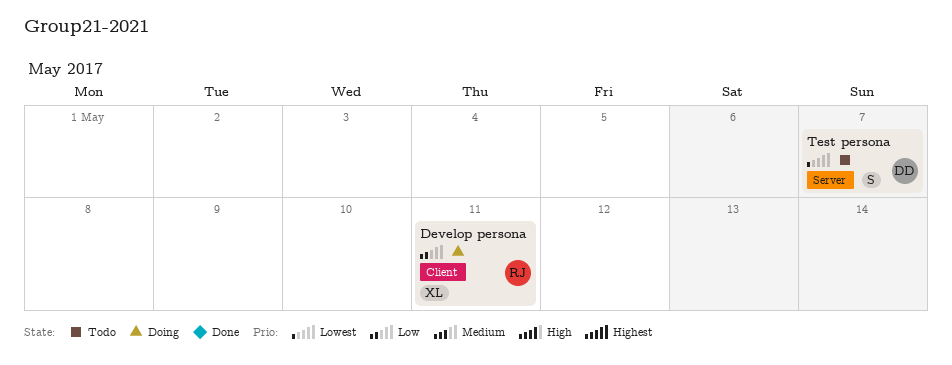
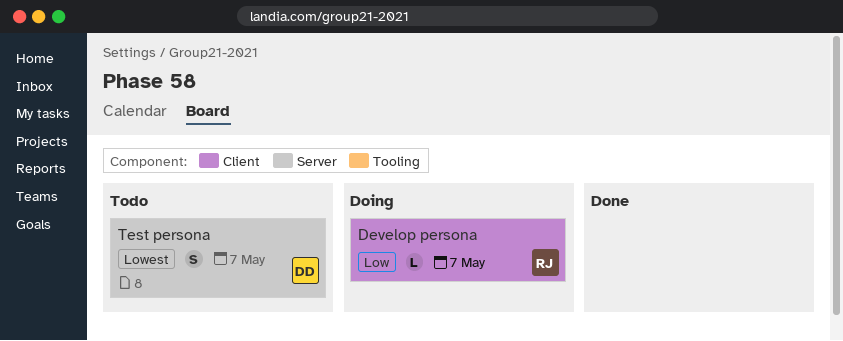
Develop persona, estimate: XL -> L
Develop persona, due: May 11 -> May 7

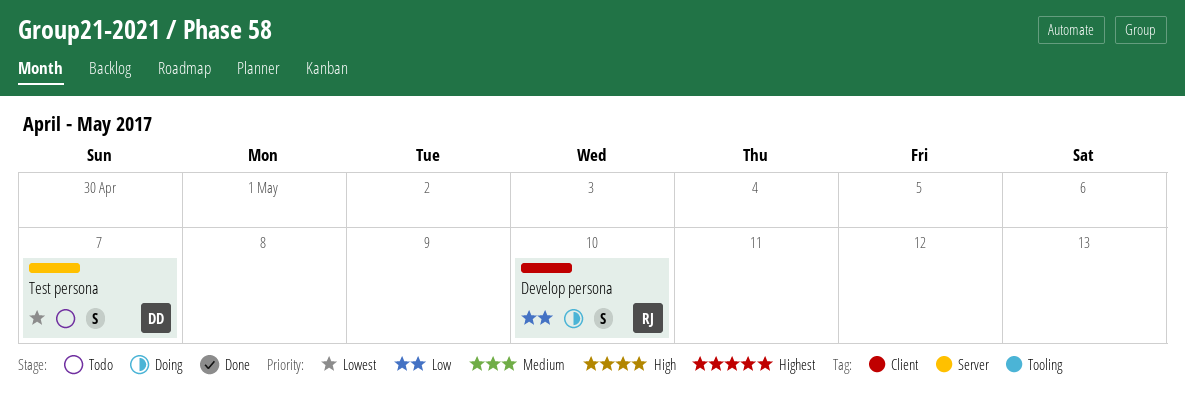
Develop persona, estimate: L -> S
Develop persona, due: May 7 -> May 10

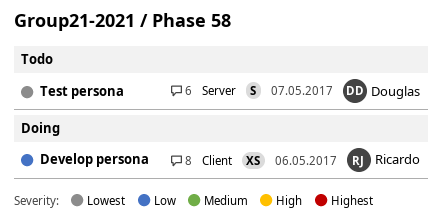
Develop persona, estimate: S -> XS
Develop persona, due: May 10 -> May 6

